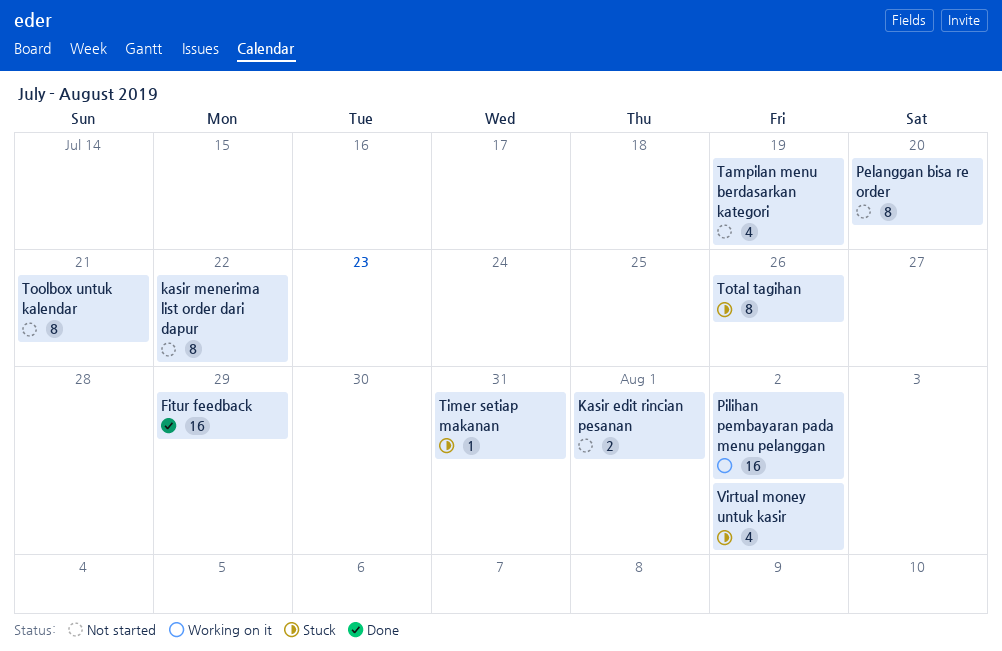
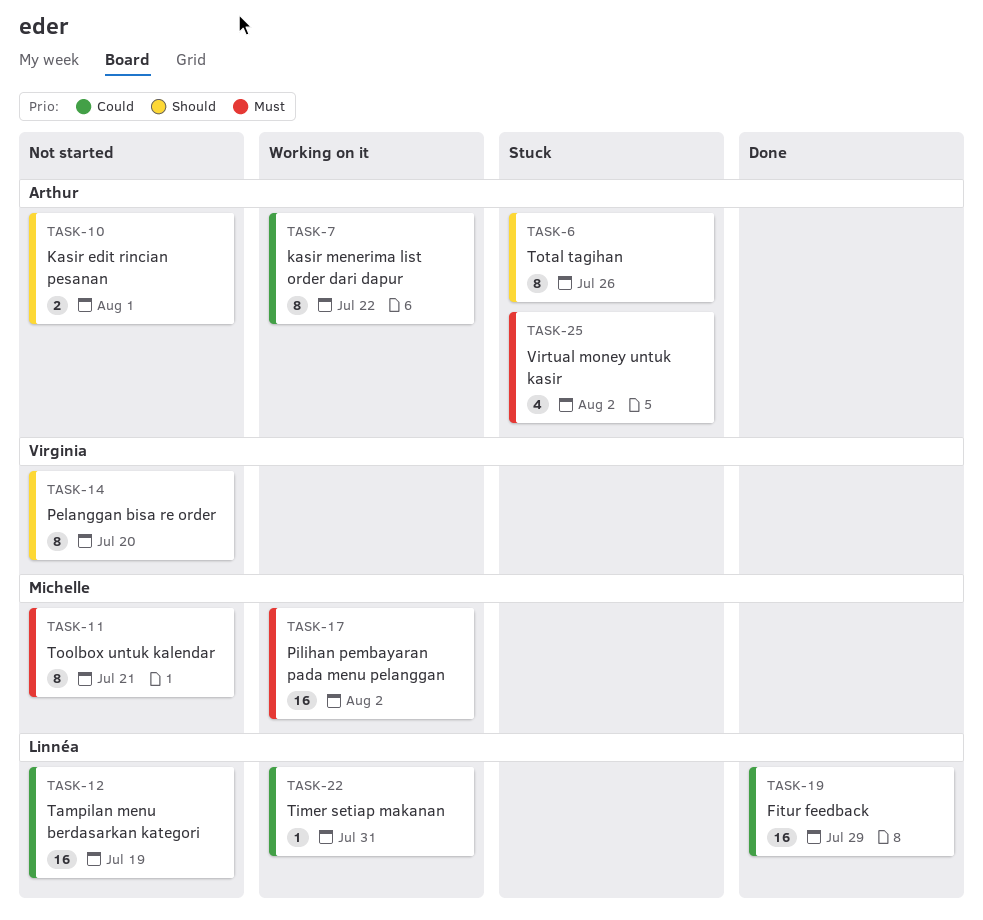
kasir menerima list order dari dapur, status: Not started -> Working on it
Tampilan menu berdasarkan kategori, estimate: 4 -> 16
Timer setiap makanan, status: Stuck -> Working on it

